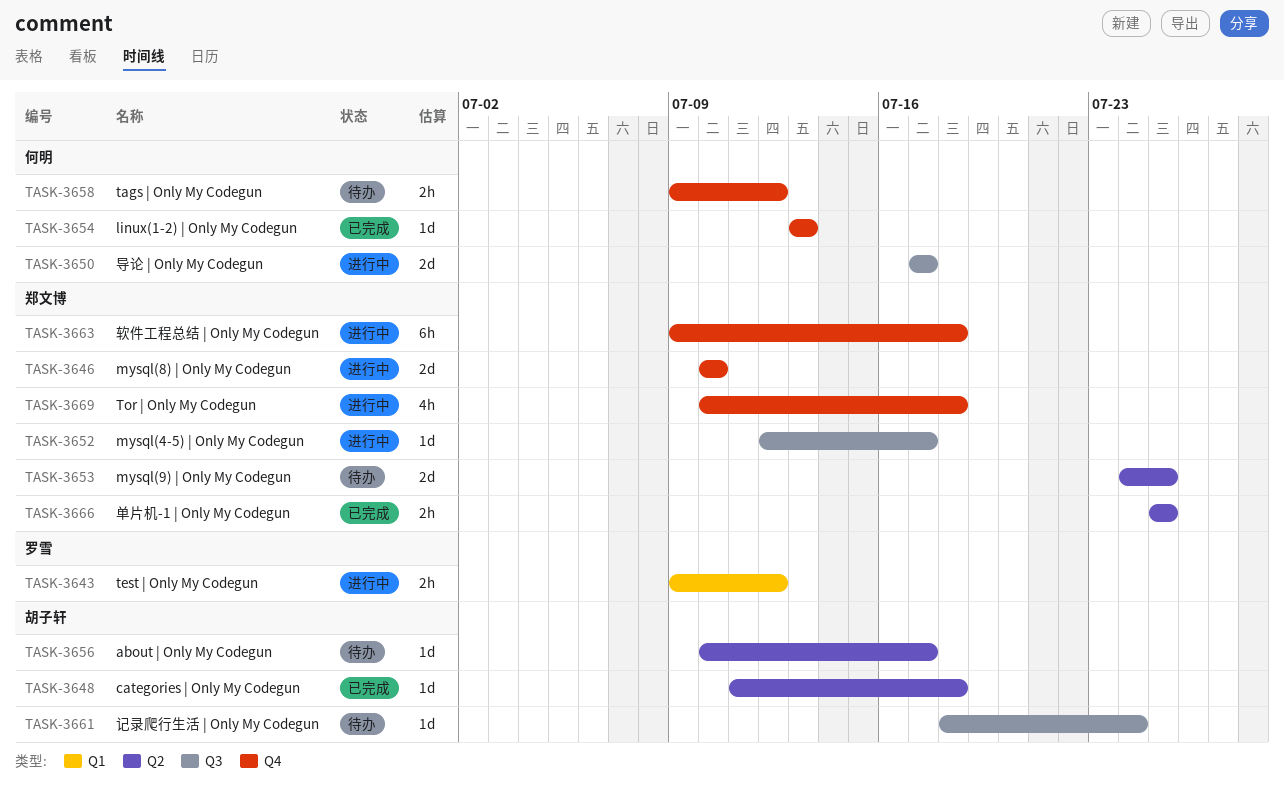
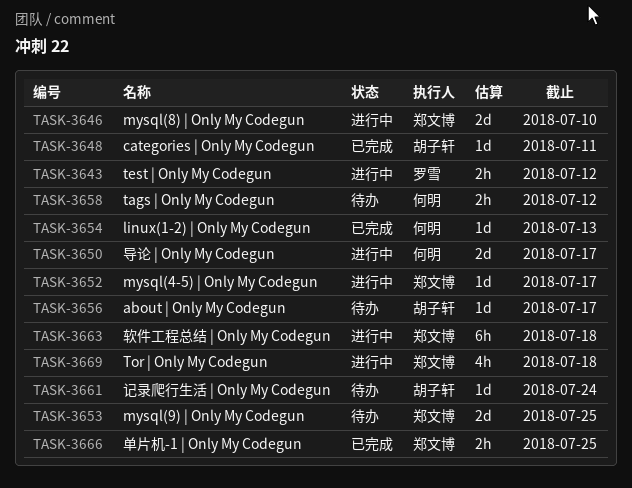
TASK-3648, due: Jul 18 -> Jul 11

